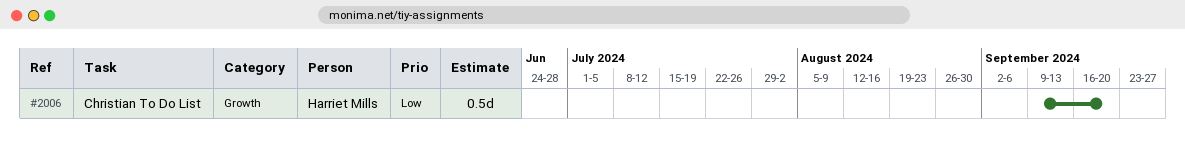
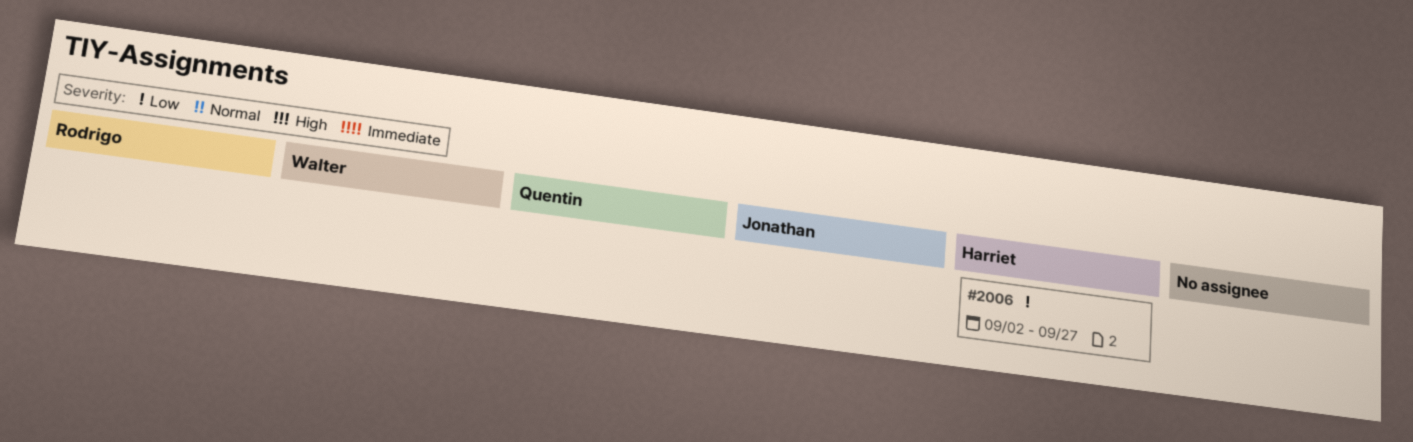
#2006, start: Sep 9 -> Sep 2
#2006, due: Sep 20 -> Sep 27

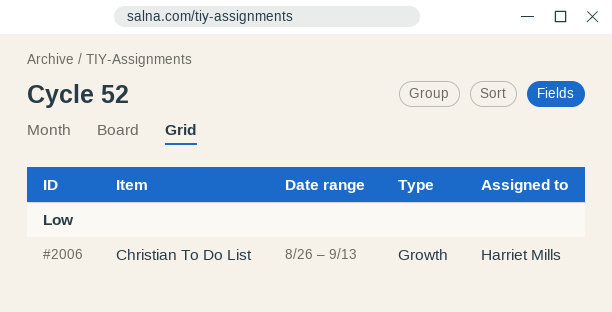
#2006, start: Sep 2 -> Aug 26
#2006, due: Sep 27 -> Sep 13

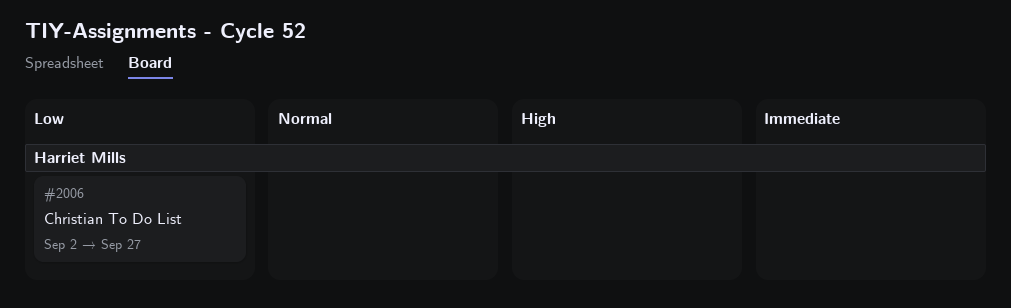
#2006, start: Aug 26 -> Sep 2
#2006, due: Sep 13 -> Sep 27

